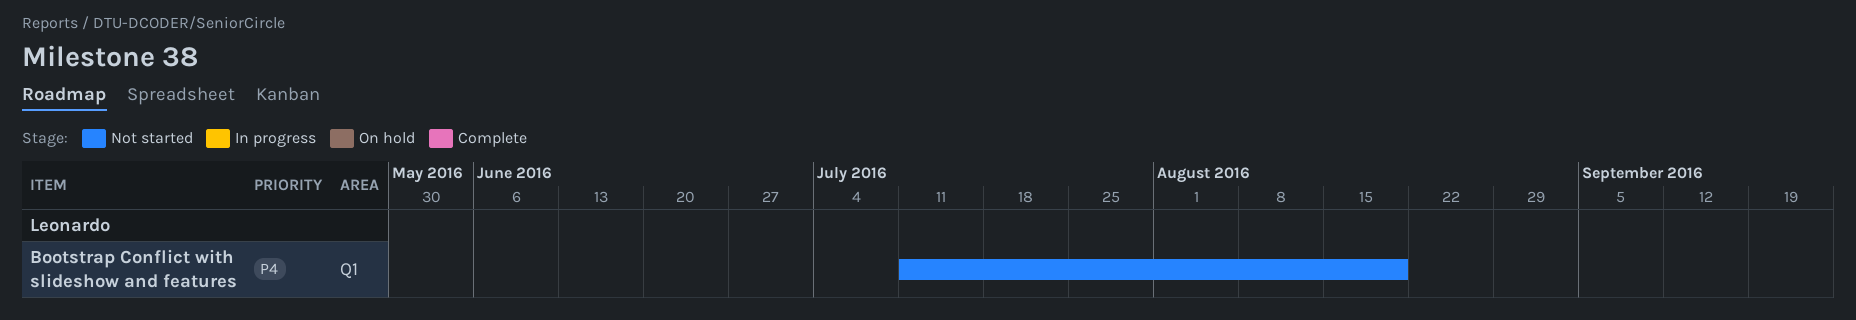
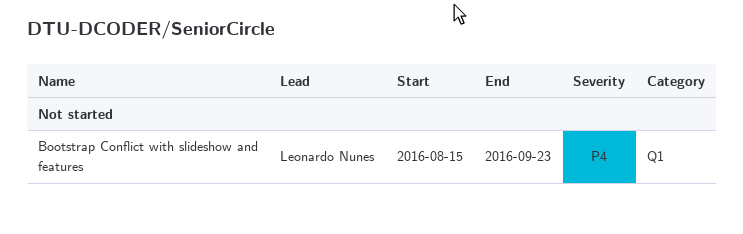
Bootstrap Conflict with slideshow and features, start: Jul 11 -> Aug 15
Bootstrap Conflict with slideshow and features, due: Aug 19 -> Sep 23

